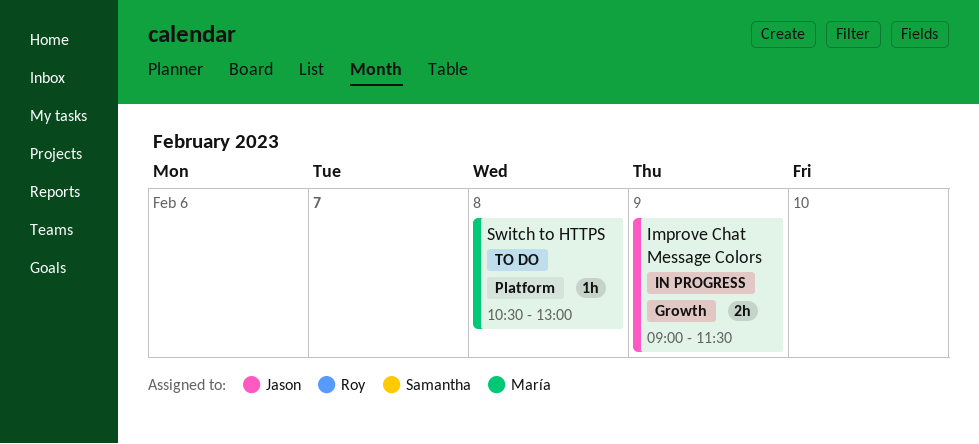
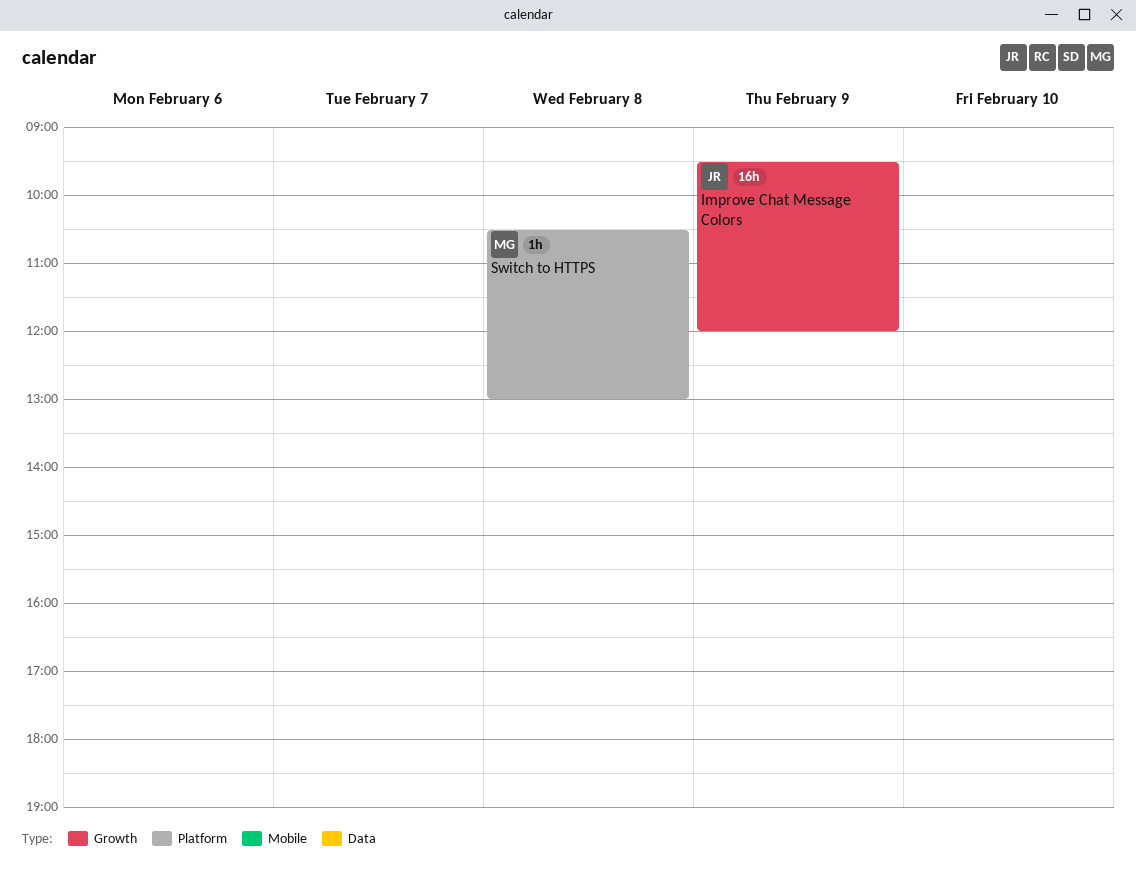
Improve Chat Message Colors, estimate: 2h -> 16h
Improve Chat Message Colors, begins: 09:00 -> 09:30
Improve Chat Message Colors, ends: 11:30 -> 12:00

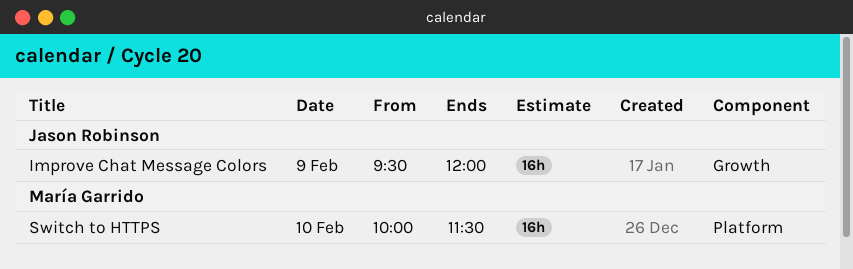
Switch to HTTPS, estimate: 1h -> 16h
Switch to HTTPS, day: Feb 8 -> Feb 10
Switch to HTTPS, begins: 10:30 -> 10:00
Switch to HTTPS, ends: 13:00 -> 11:30

